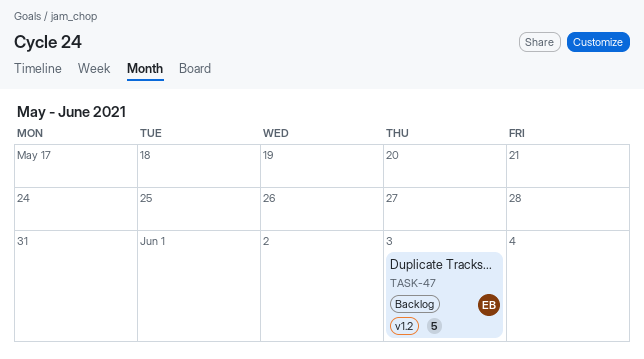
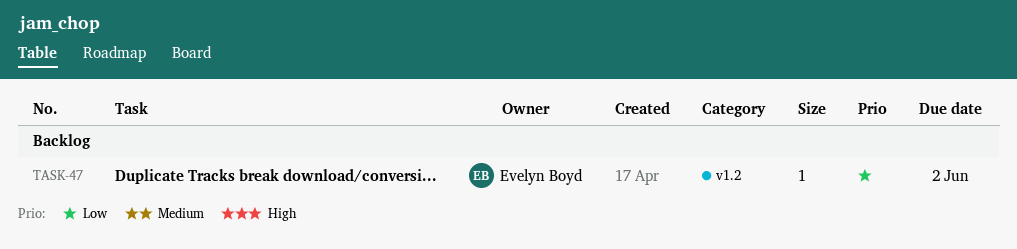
TASK-47, estimate: 5 -> 1
TASK-47, due: Jun 3 -> Jun 2

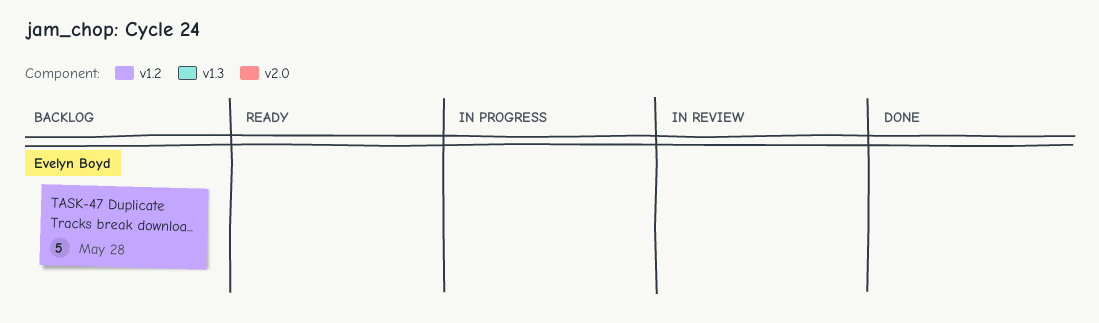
TASK-47, estimate: 1 -> 5
TASK-47, due: Jun 2 -> May 28

